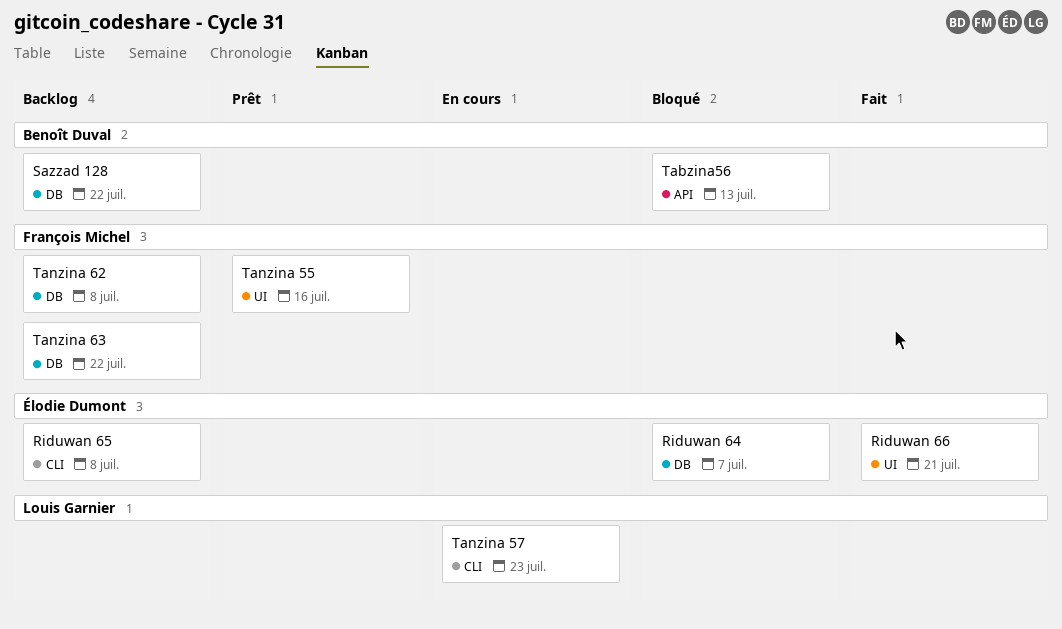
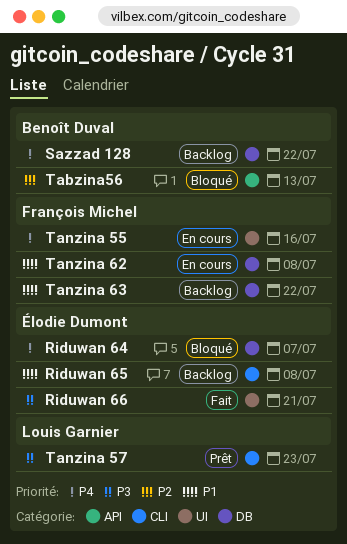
Tanzina 55, status: Prêt -> En cours
Tanzina 57, status: En cours -> Prêt
Tanzina 62, status: Backlog -> En cours

